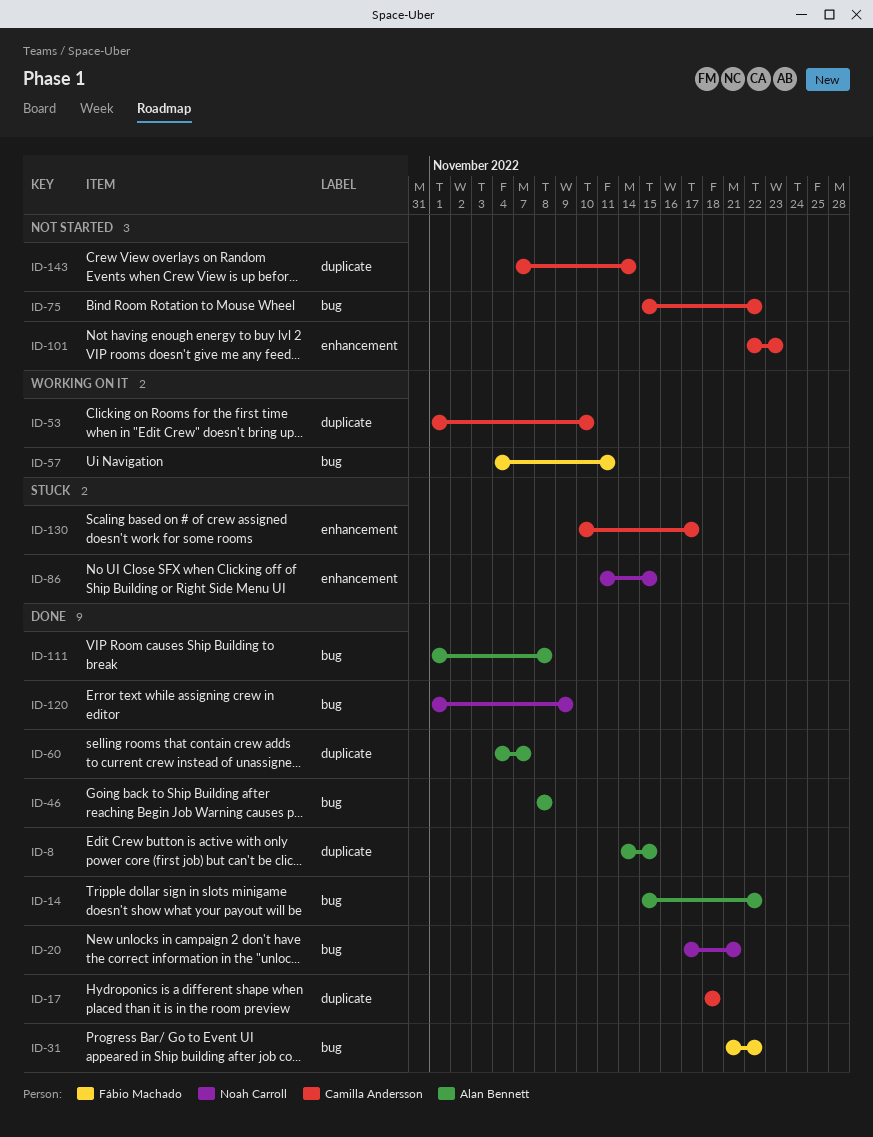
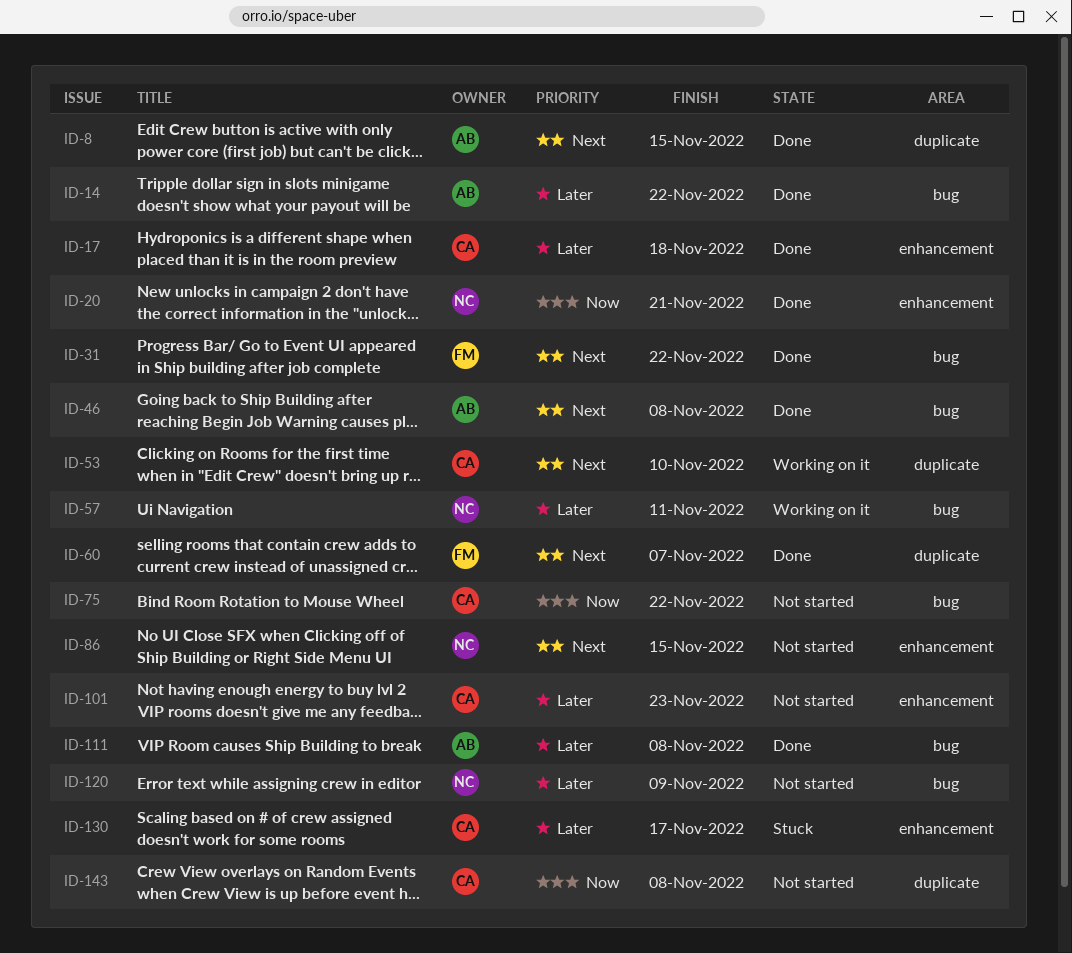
ID-17, label: duplicate -> enhancement
ID-20, label: bug -> enhancement
ID-57, owner: Fábio Machado -> Noah Carroll
ID-60, owner: Alan Bennett -> Fábio Machado
ID-86, status: Stuck -> Not started
ID-120, status: Done -> Not started
ID-143, due: Nov 14 -> Nov 8

